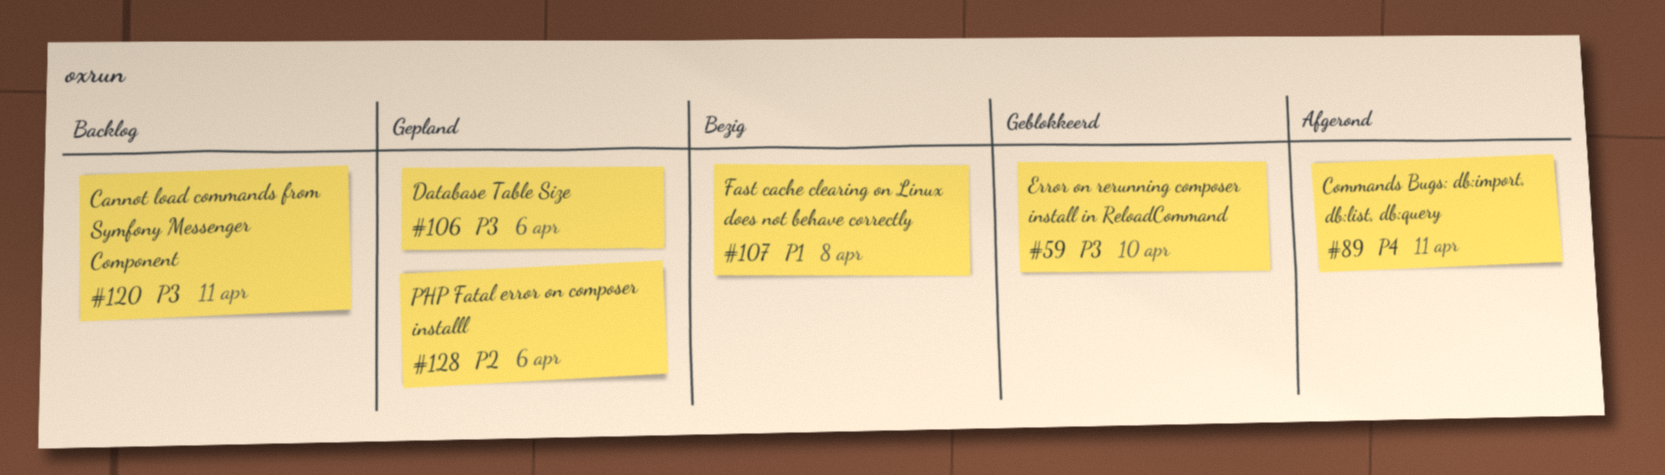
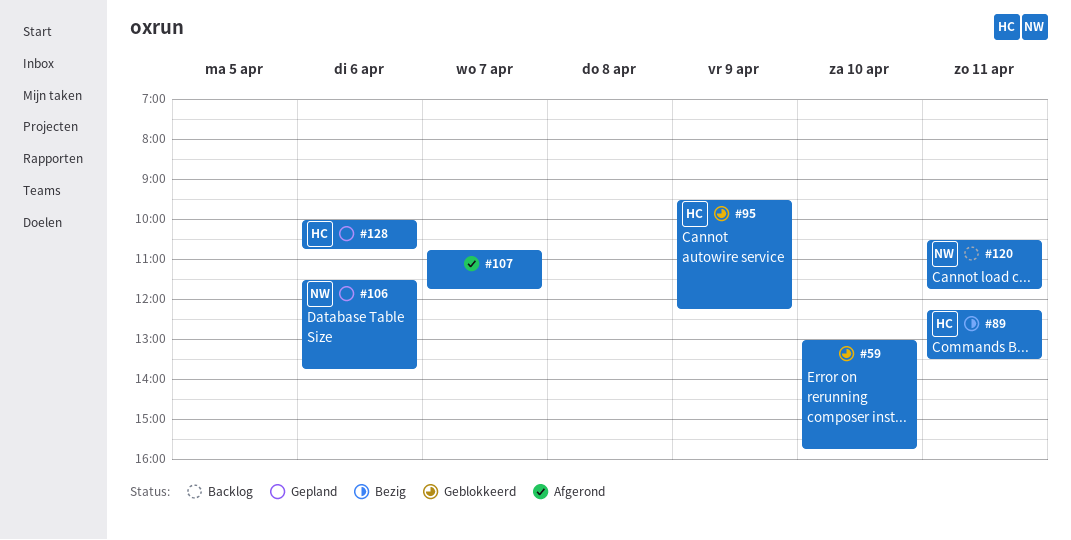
#89, status: Afgerond -> Bezig
#95: none -> present
#107, status: Bezig -> Afgerond
#107, day: Apr 8 -> Apr 7

